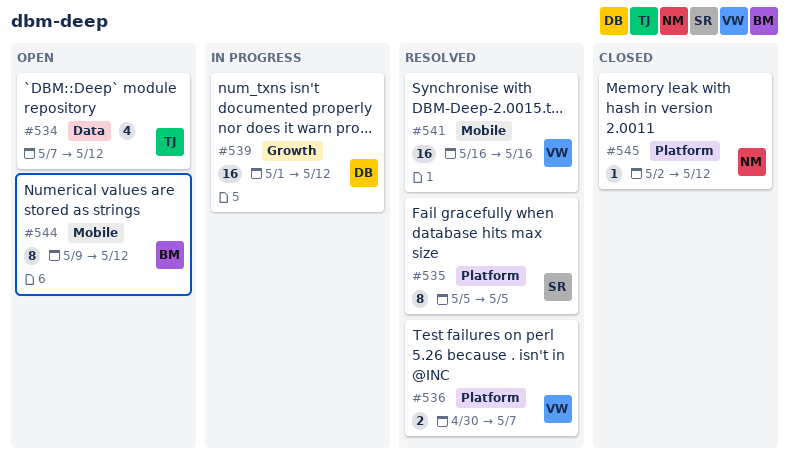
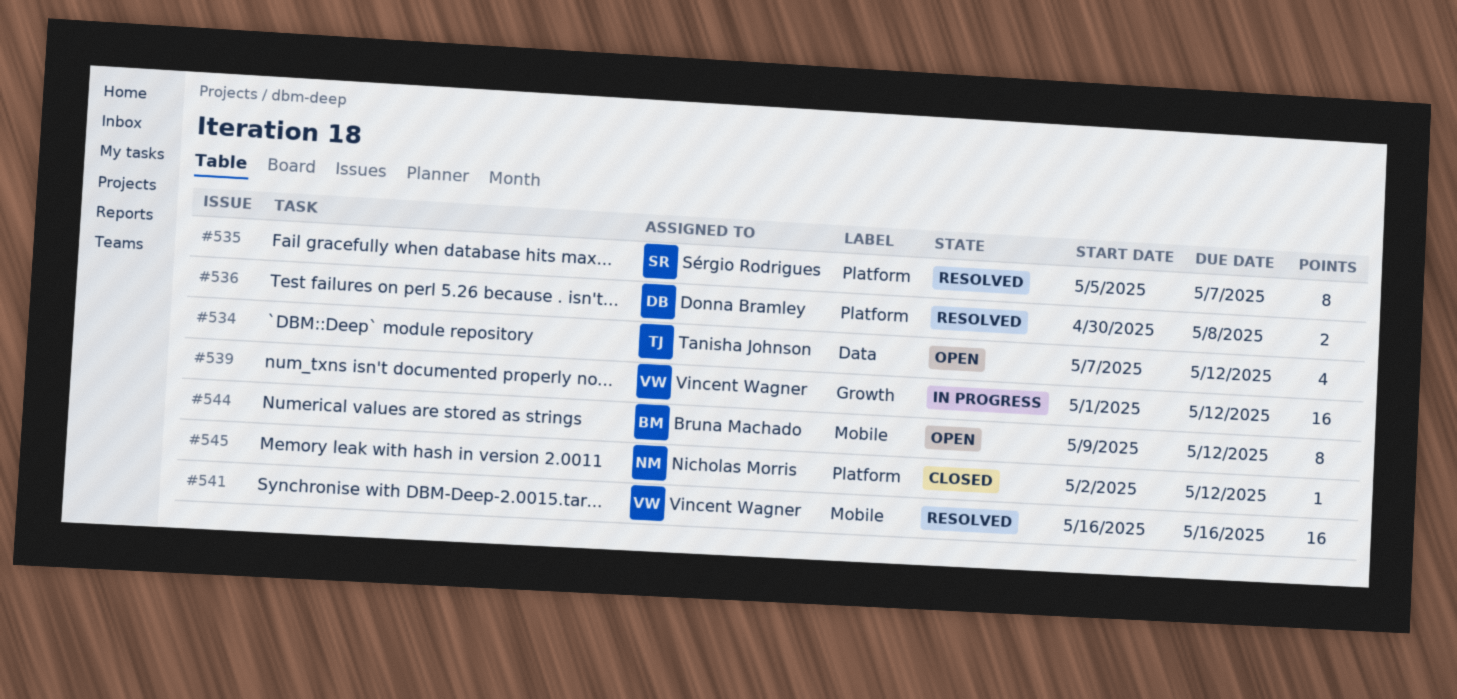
#535, due: May 5 -> May 7
#536, owner: Vincent Wagner -> Donna Bramley
#536, due: May 7 -> May 8
#539, owner: Donna Bramley -> Vincent Wagner

